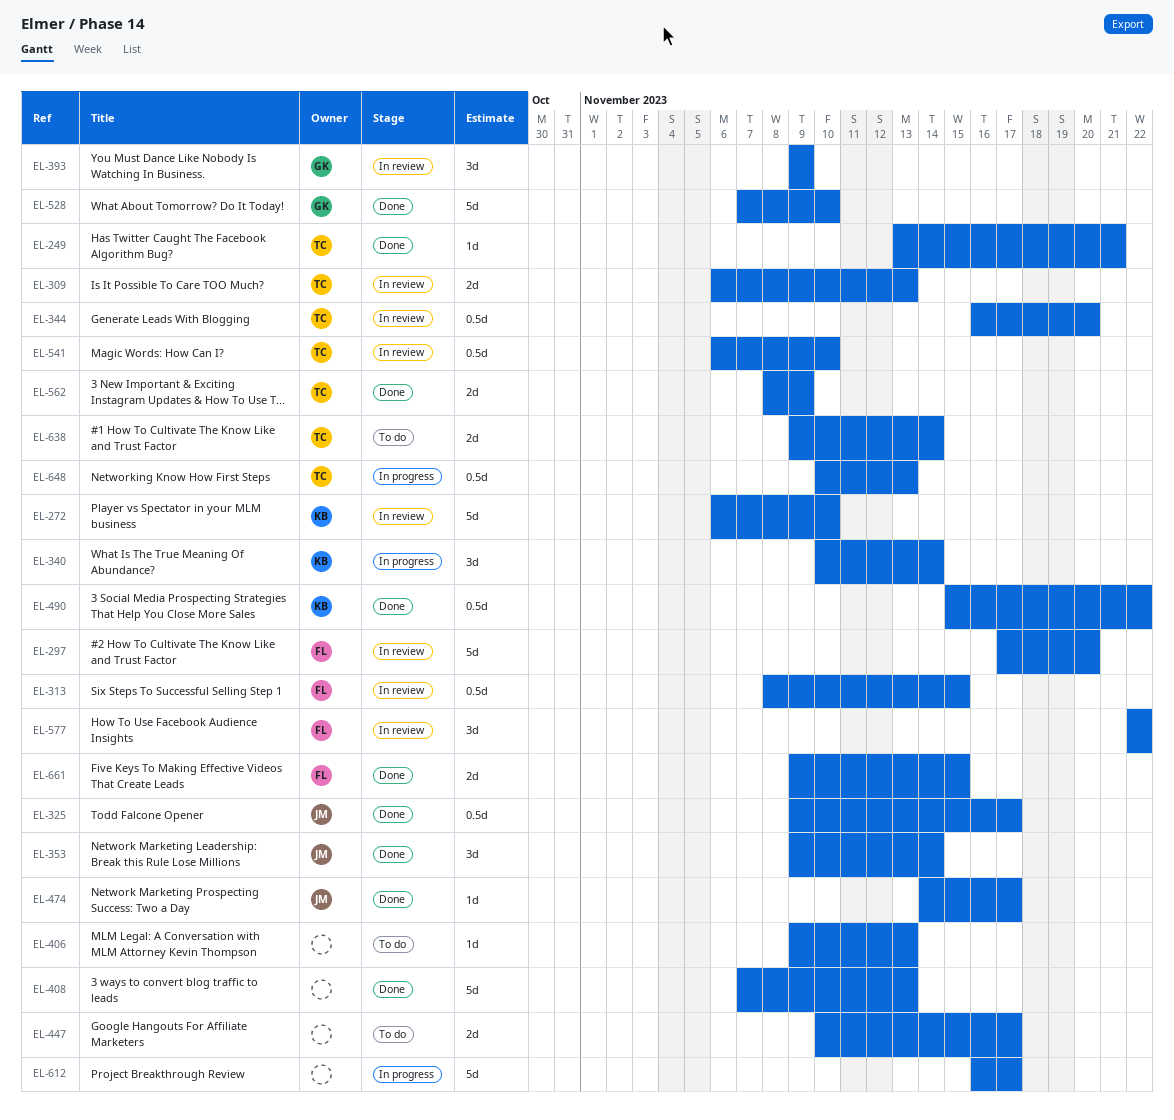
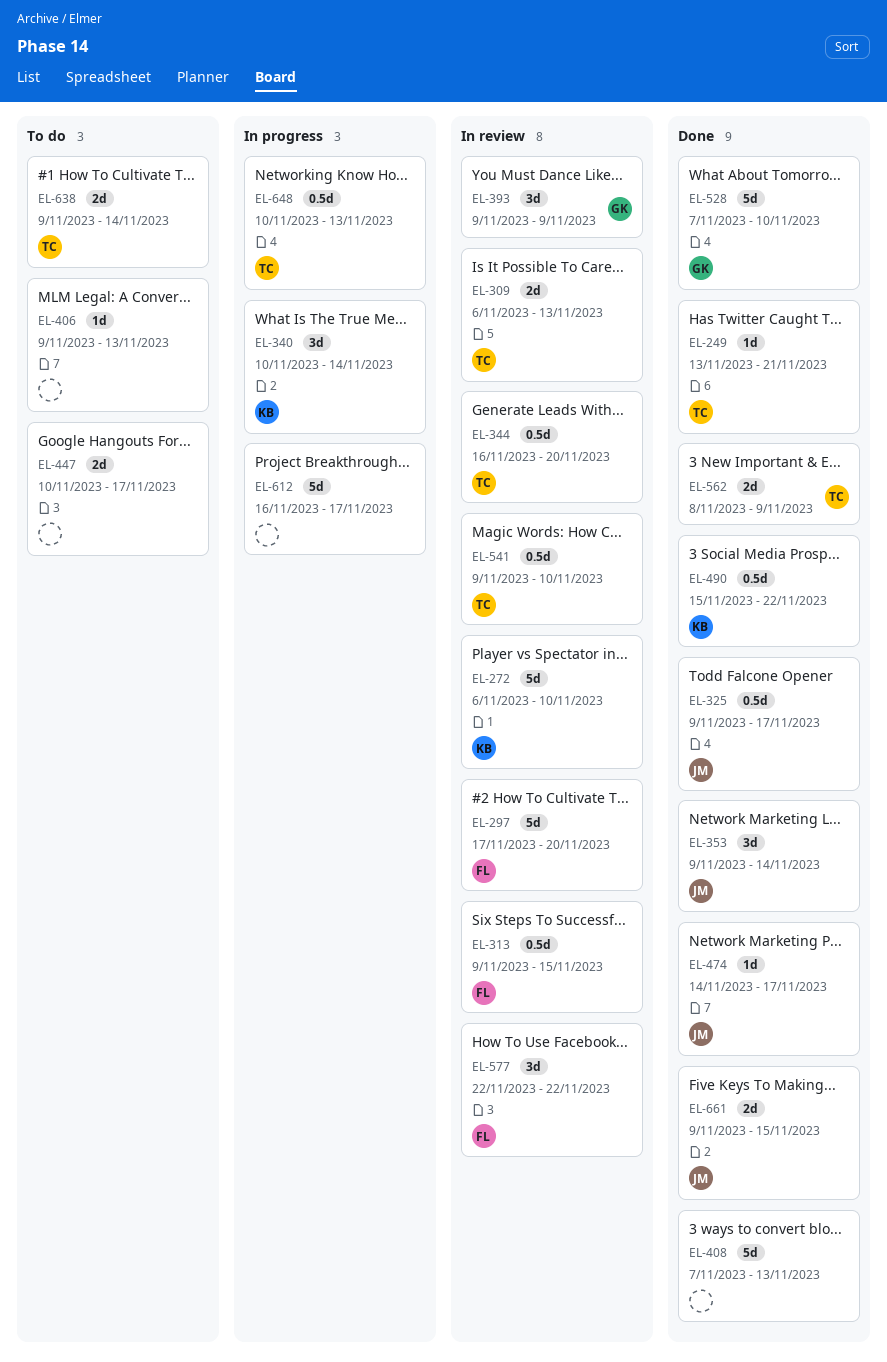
EL-313, start: Nov 8 -> Nov 9
EL-541, start: Nov 6 -> Nov 9
EL-661, owner: FL -> JM

